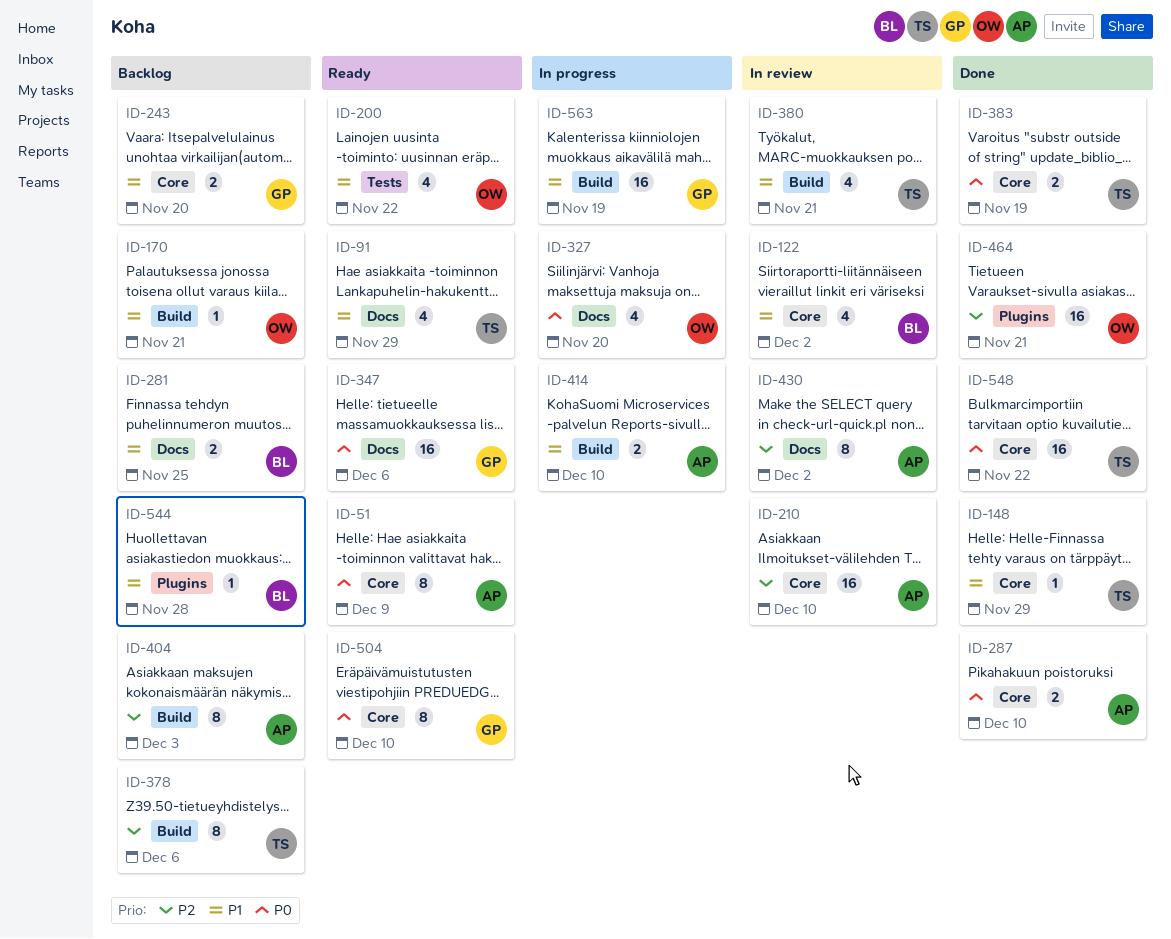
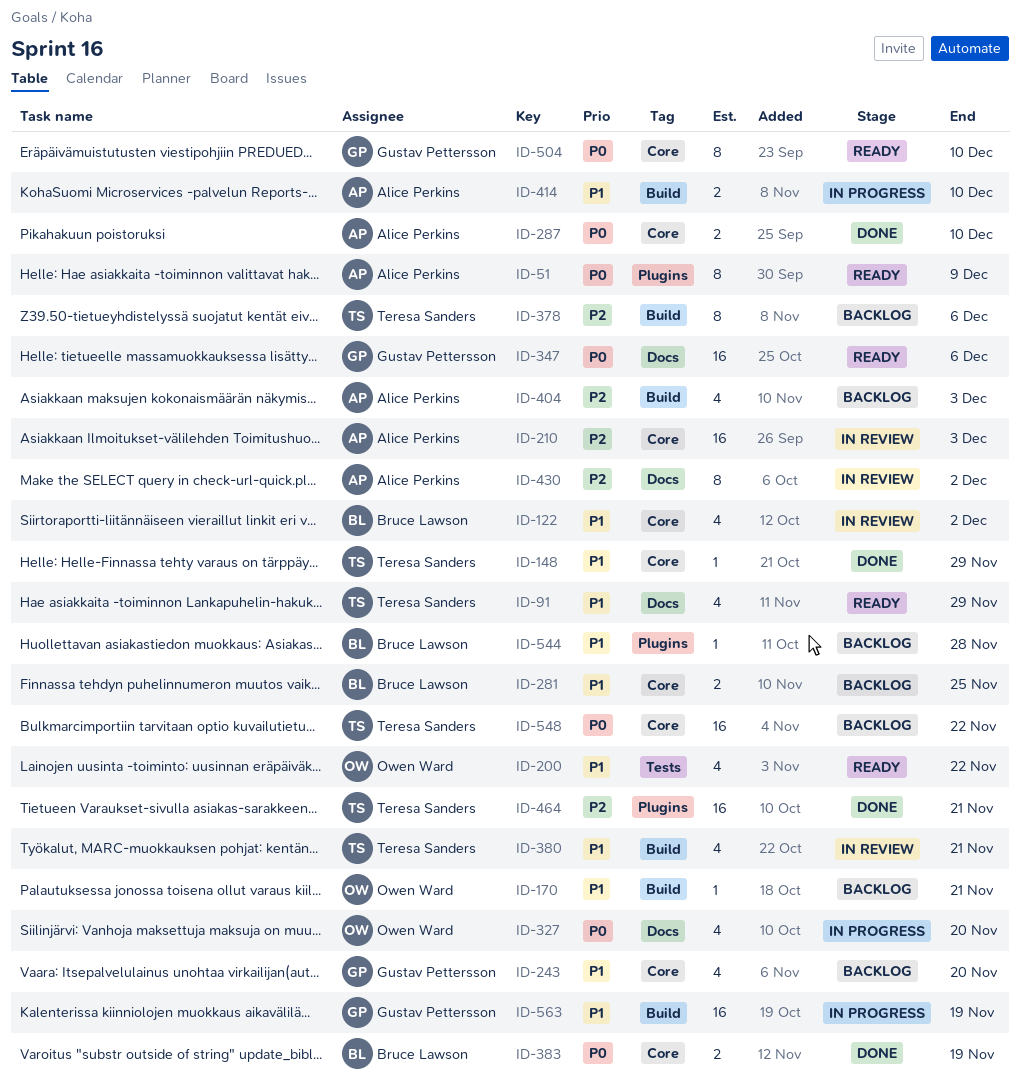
ID-51, label: Core -> Plugins
ID-210, due: Dec 10 -> Dec 3
ID-243, estimate: 2 -> 4
ID-281, label: Docs -> Core
ID-383, owner: Teresa Sanders -> Bruce Lawson
ID-404, estimate: 8 -> 4
ID-464, owner: Owen Ward -> Teresa Sanders
ID-548, status: Done -> Backlog

